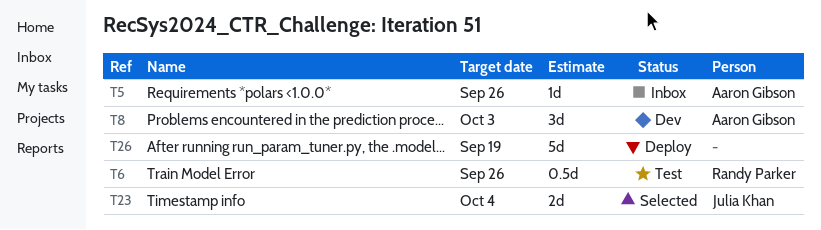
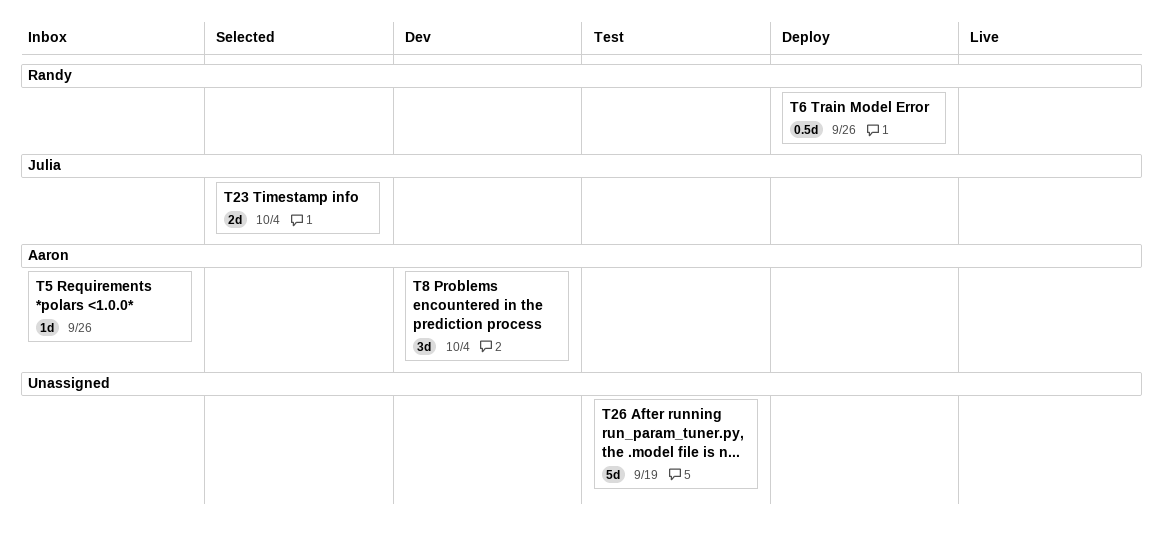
T6, status: Test -> Deploy
T8, due: Oct 3 -> Oct 4
T26, status: Deploy -> Test

